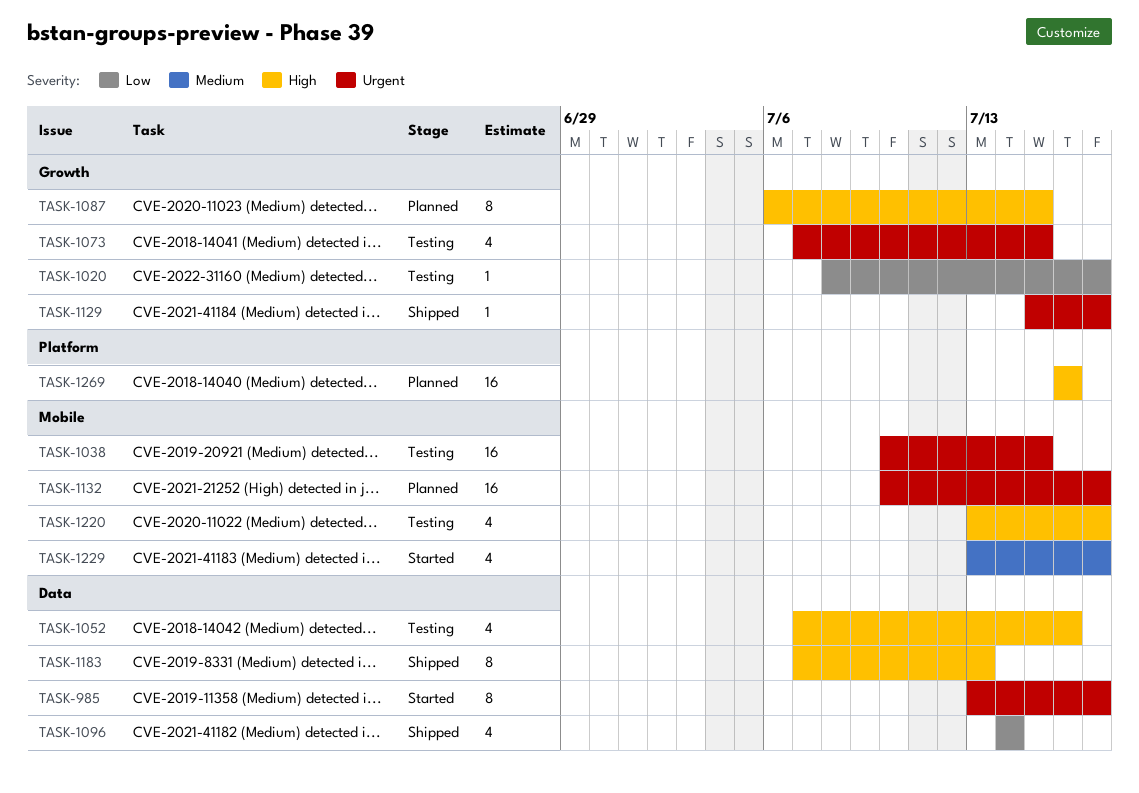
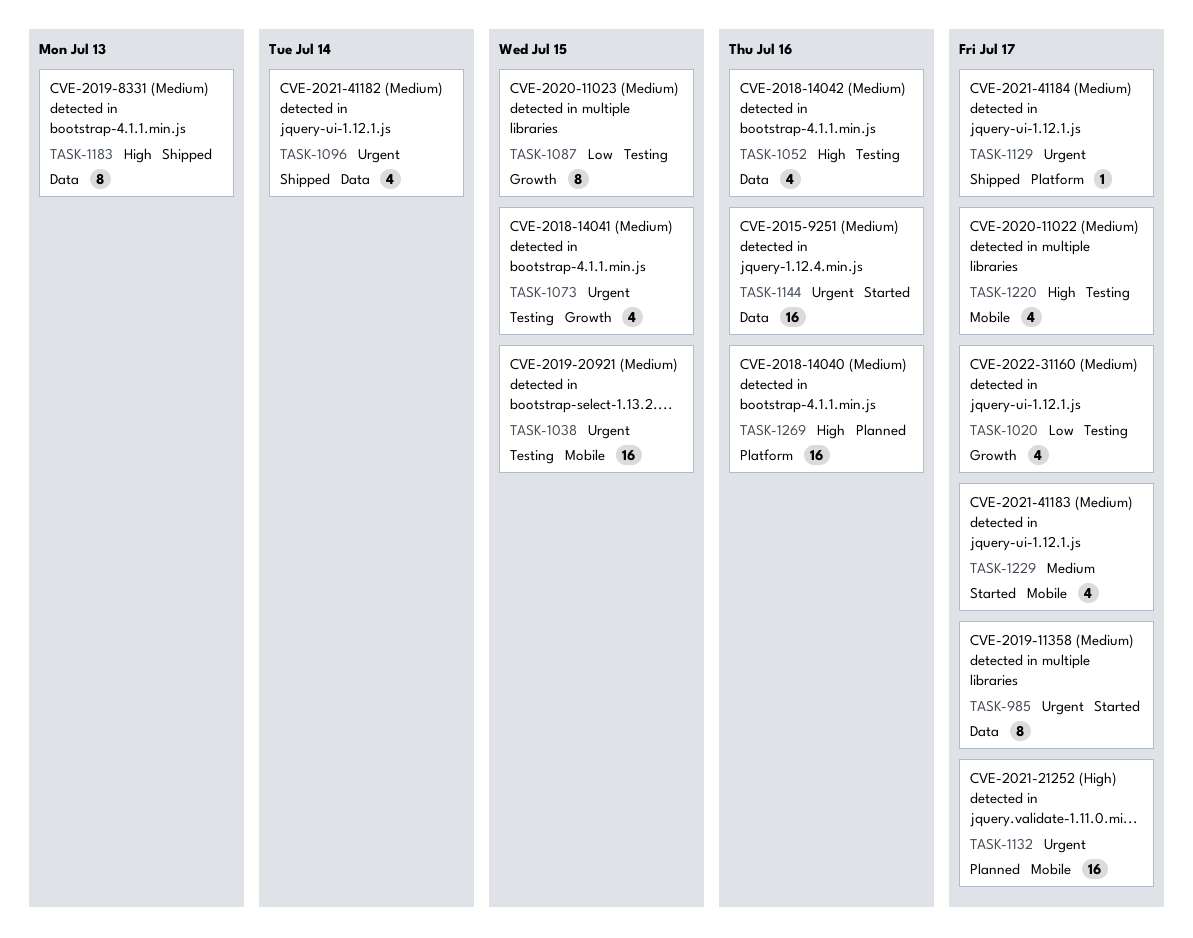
TASK-1020, estimate: 1 -> 4
TASK-1087, status: Planned -> Testing
TASK-1087, priority: High -> Low
TASK-1096, priority: Low -> Urgent
TASK-1129, label: Growth -> Platform
TASK-1144: none -> present

